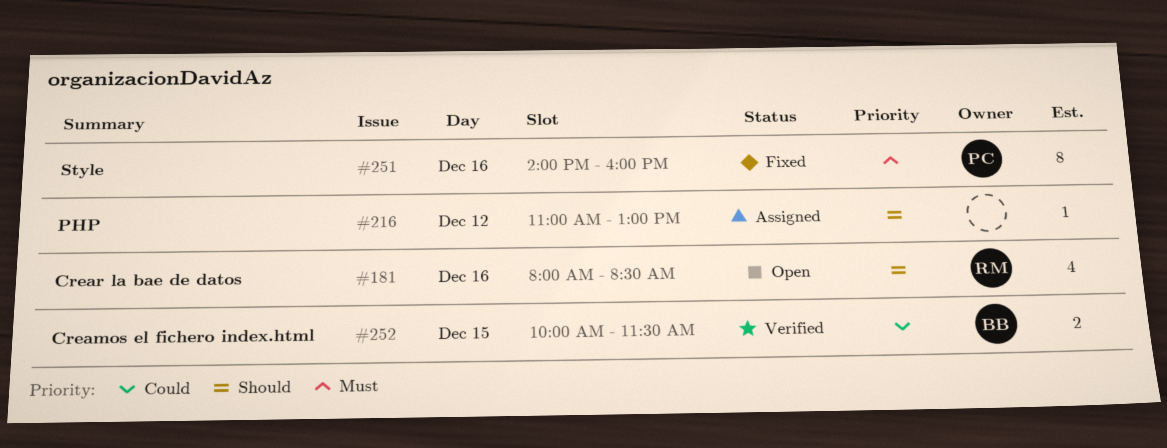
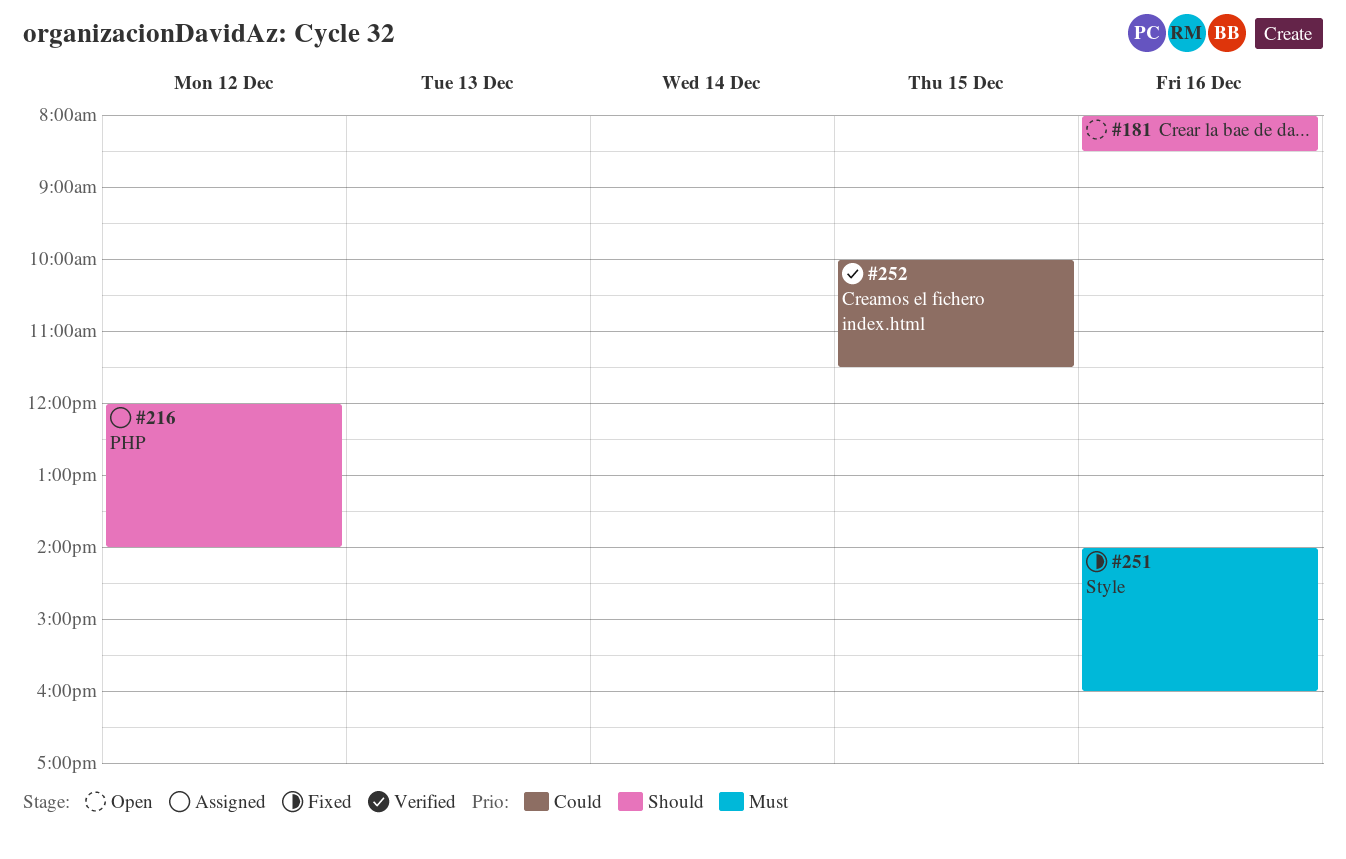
#216, begins: 11:00 -> 12:00
#216, ends: 13:00 -> 14:00

